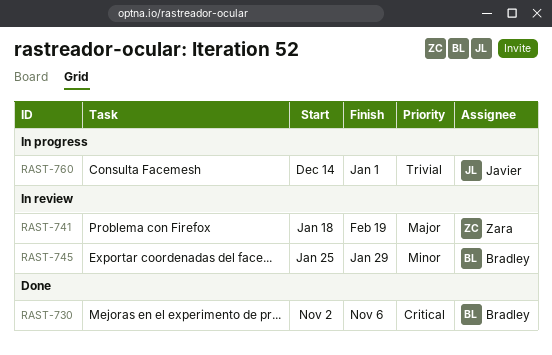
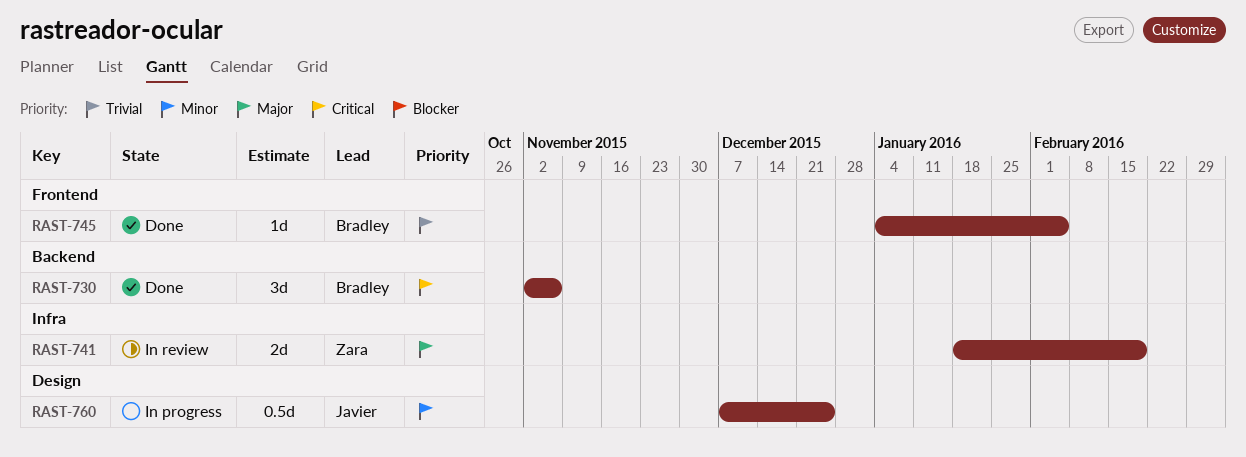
RAST-745, status: In review -> Done
RAST-745, priority: Minor -> Trivial
RAST-745, start: Jan 25 -> Jan 4
RAST-745, due: Jan 29 -> Feb 5
RAST-760, priority: Trivial -> Minor
RAST-760, start: Dec 14 -> Dec 7
RAST-760, due: Jan 1 -> Dec 25

